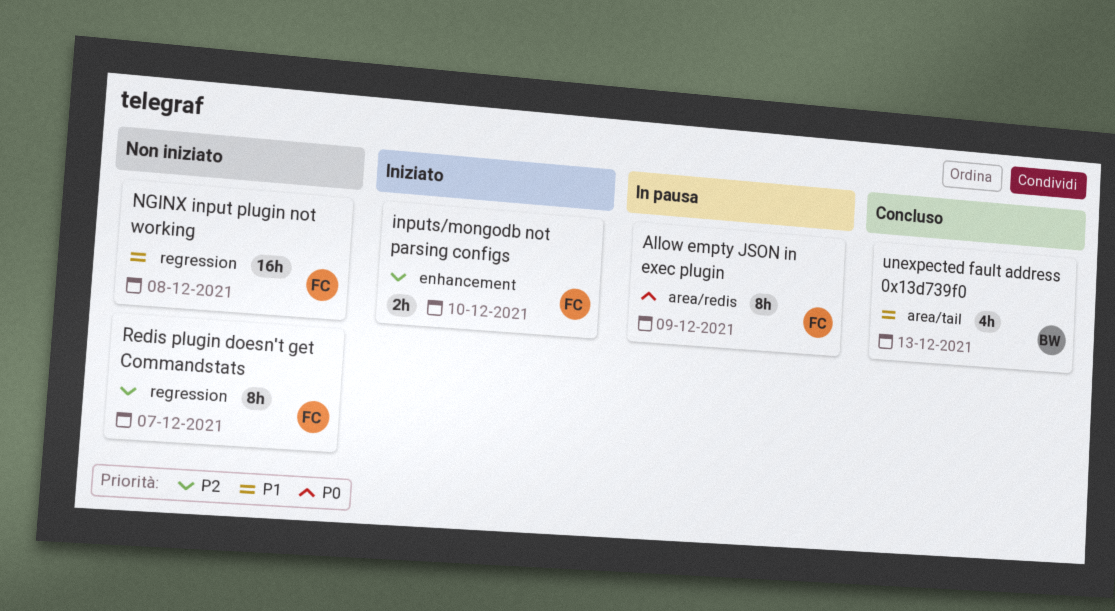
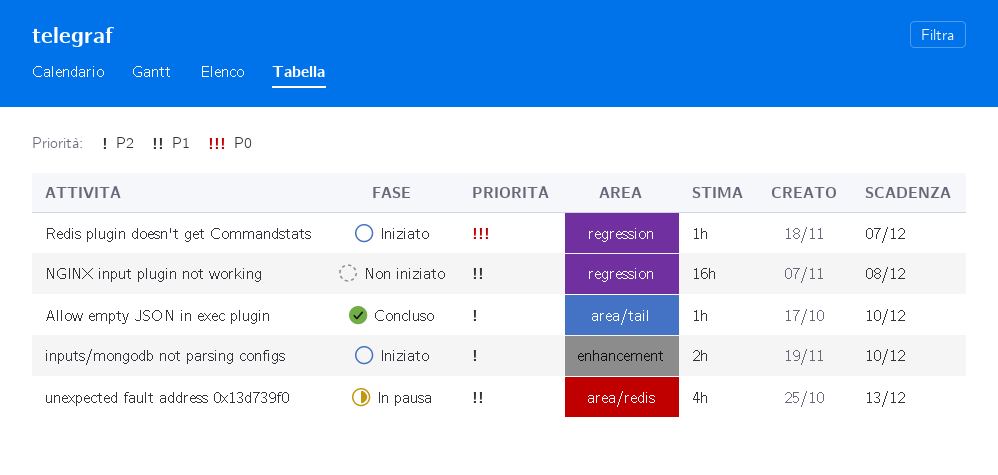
Allow empty JSON in exec plugin, status: In pausa -> Concluso
Allow empty JSON in exec plugin, priority: P0 -> P2
Allow empty JSON in exec plugin, label: area/redis -> area/tail
Allow empty JSON in exec plugin, estimate: 8h -> 1h
Allow empty JSON in exec plugin, due: Dec 9 -> Dec 10
Redis plugin doesn't get Commandstats, status: Non iniziato -> Iniziato
Redis plugin doesn't get Commandstats, priority: P2 -> P0
Redis plugin doesn't get Commandstats, estimate: 8h -> 1h
unexpected fault address 0x13d739f0, status: Concluso -> In pausa
unexpected fault address 0x13d739f0, label: area/tail -> area/redis

